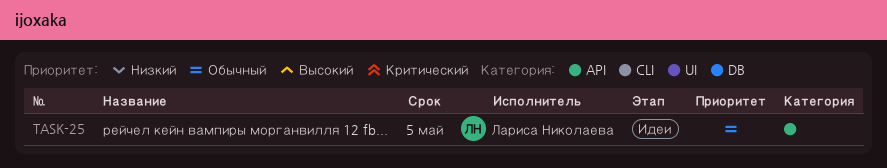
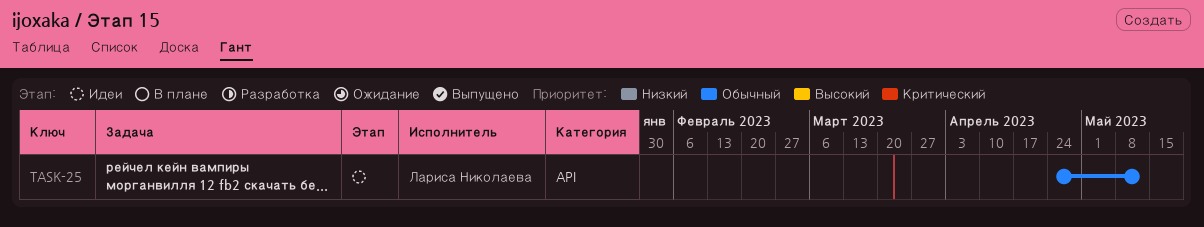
TASK-25, due: May 5 -> May 12

